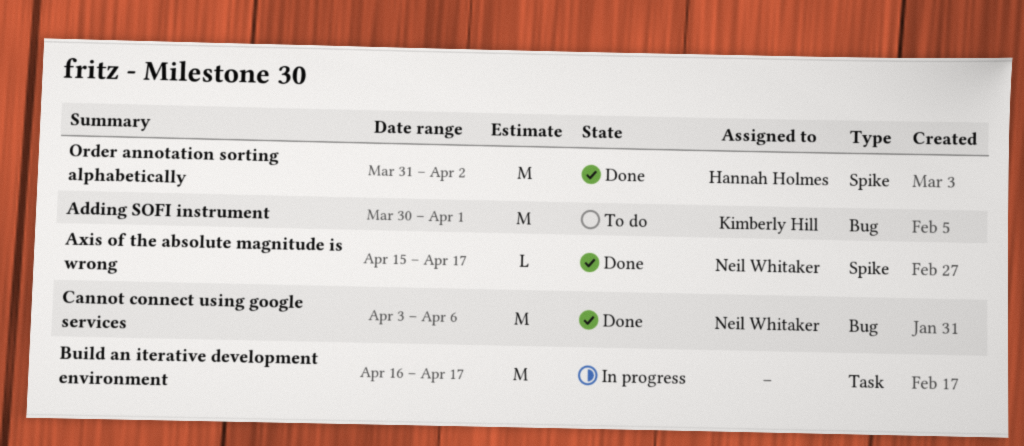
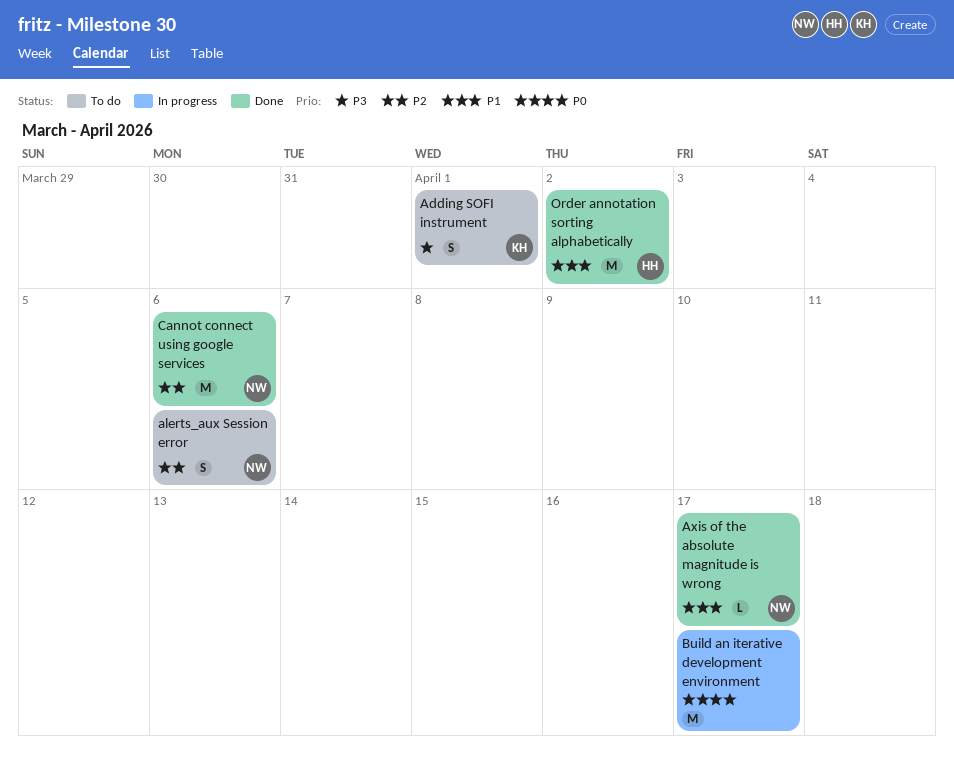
Adding SOFI instrument, estimate: M -> S
alerts_aux Session error: none -> present

